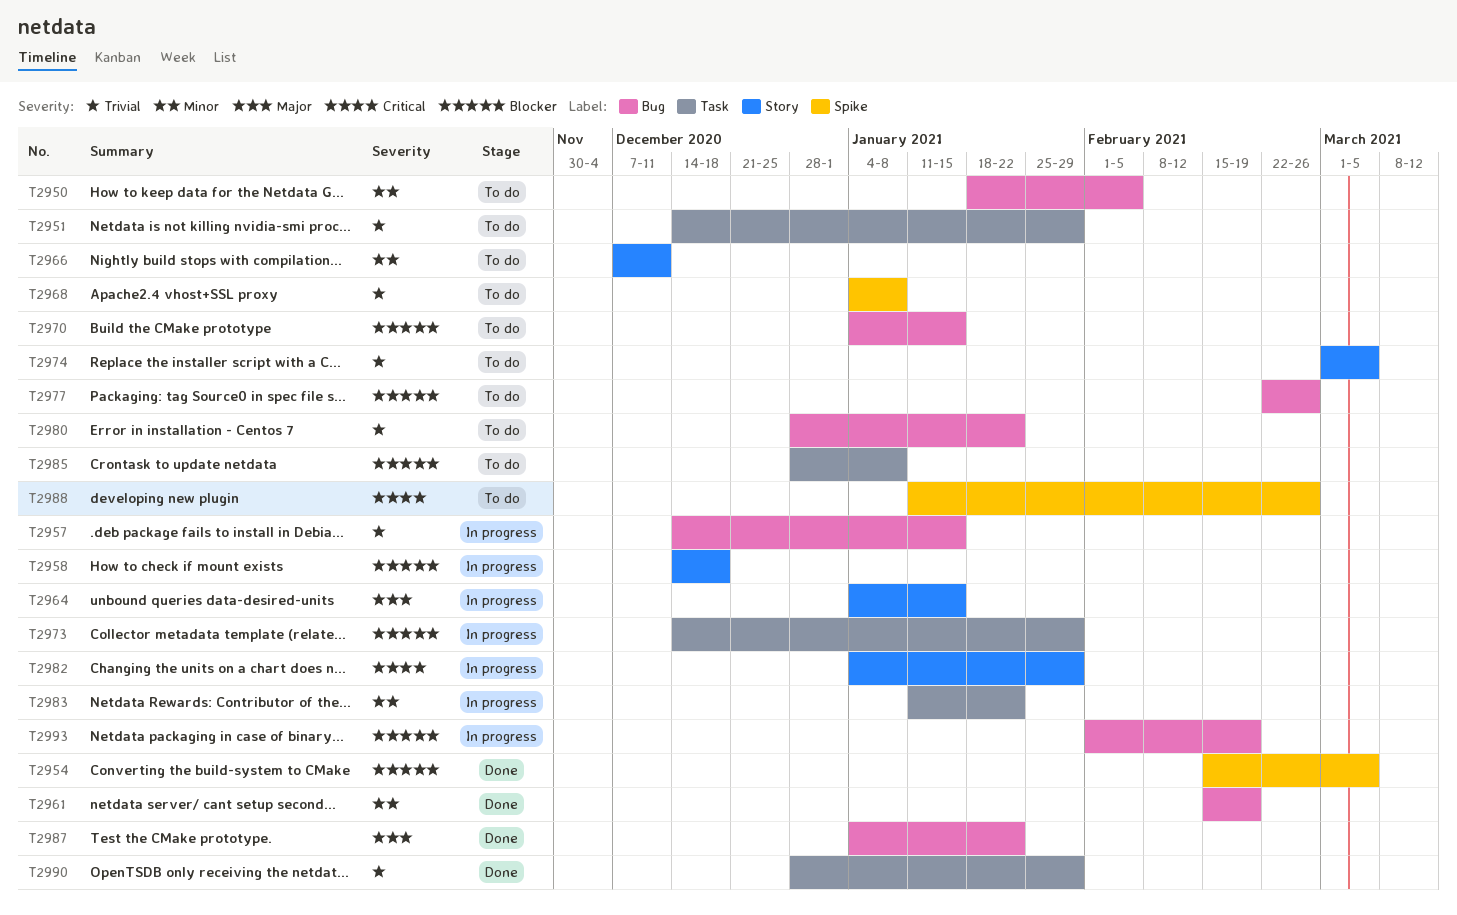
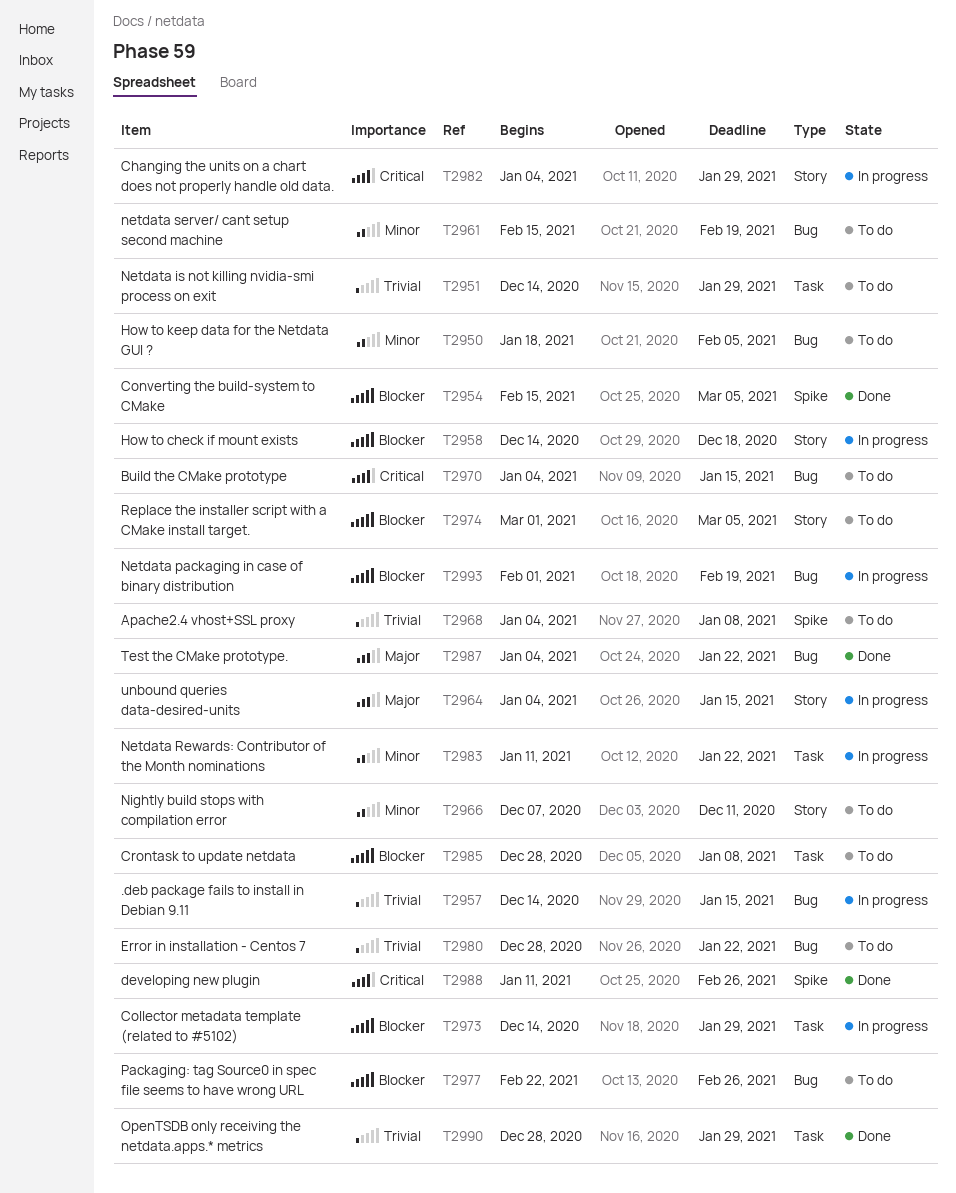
T2961, status: Done -> To do
T2970, priority: Blocker -> Critical
T2974, priority: Trivial -> Blocker
T2988, status: To do -> Done

